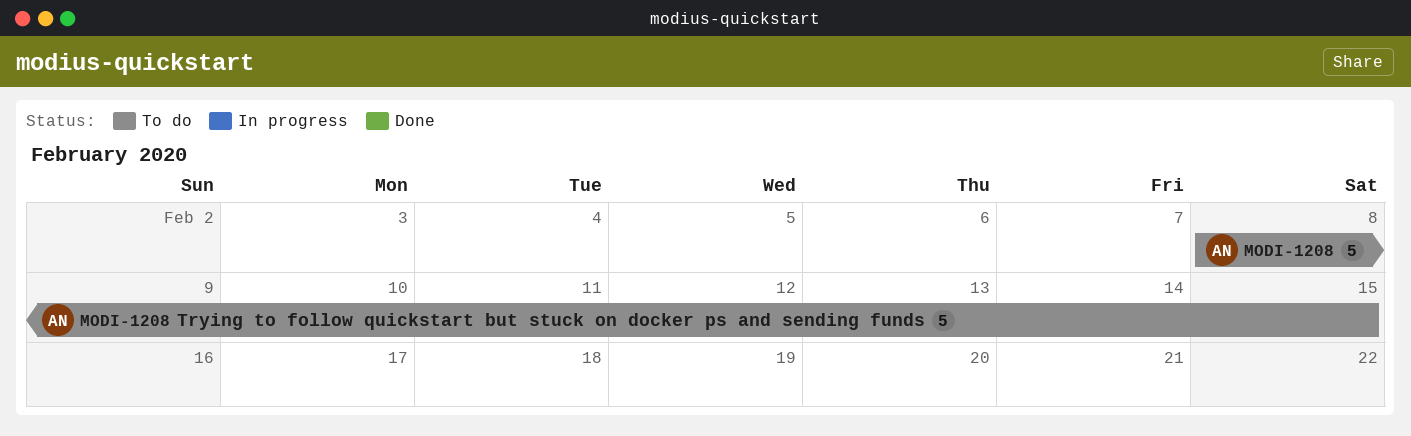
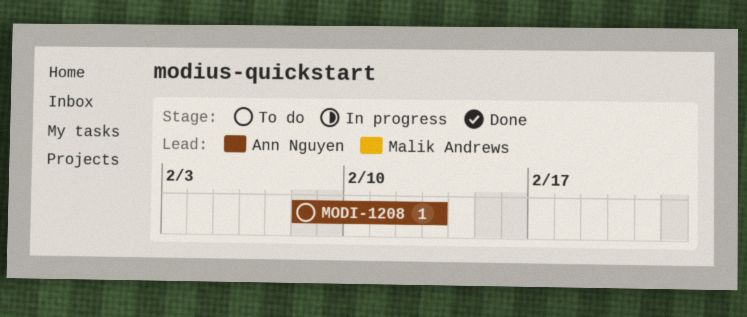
MODI-1208, estimate: 5 -> 1
MODI-1208, due: Feb 15 -> Feb 13

